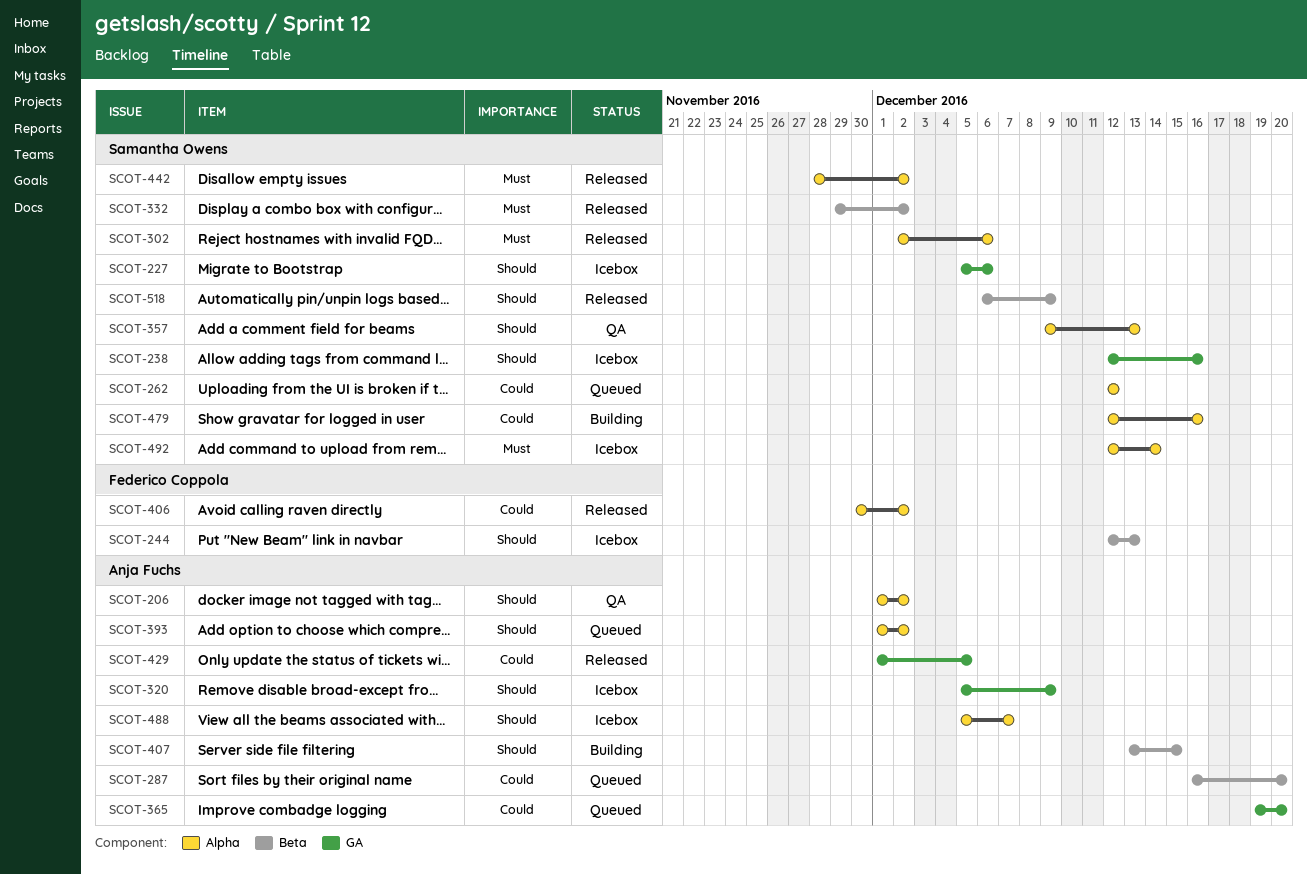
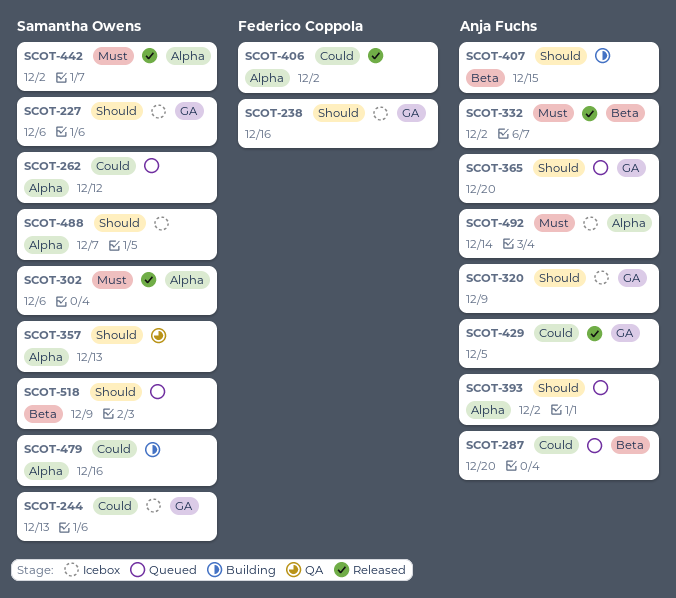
SCOT-206: present -> none
SCOT-238, owner: Samantha Owens -> Federico Coppola
SCOT-244, owner: Federico Coppola -> Samantha Owens
SCOT-244, priority: Should -> Could
SCOT-244, label: Beta -> GA
SCOT-332, owner: Samantha Owens -> Anja Fuchs
SCOT-365, priority: Could -> Should
SCOT-488, owner: Anja Fuchs -> Samantha Owens
SCOT-492, owner: Samantha Owens -> Anja Fuchs
SCOT-518, status: Released -> Queued

